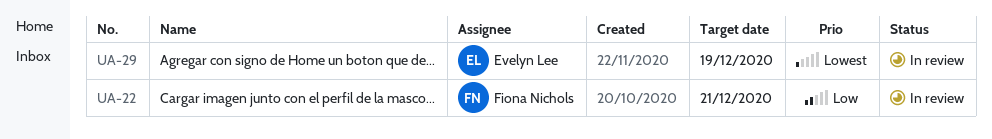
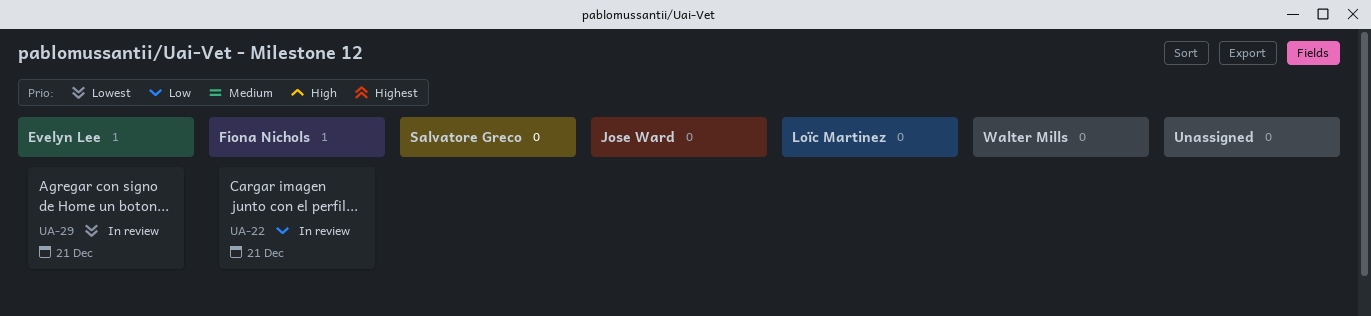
UA-29, due: Dec 19 -> Dec 21

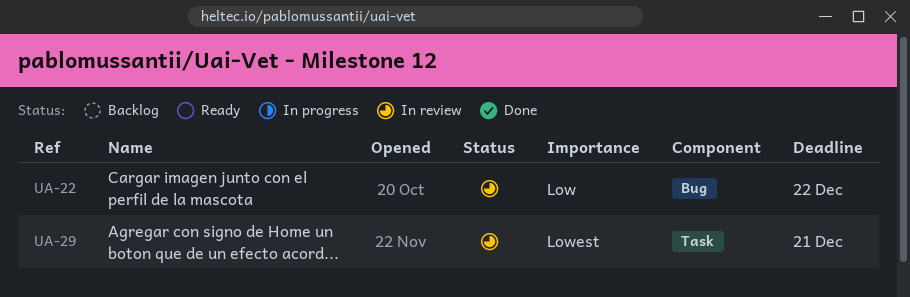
UA-22, due: Dec 21 -> Dec 22

